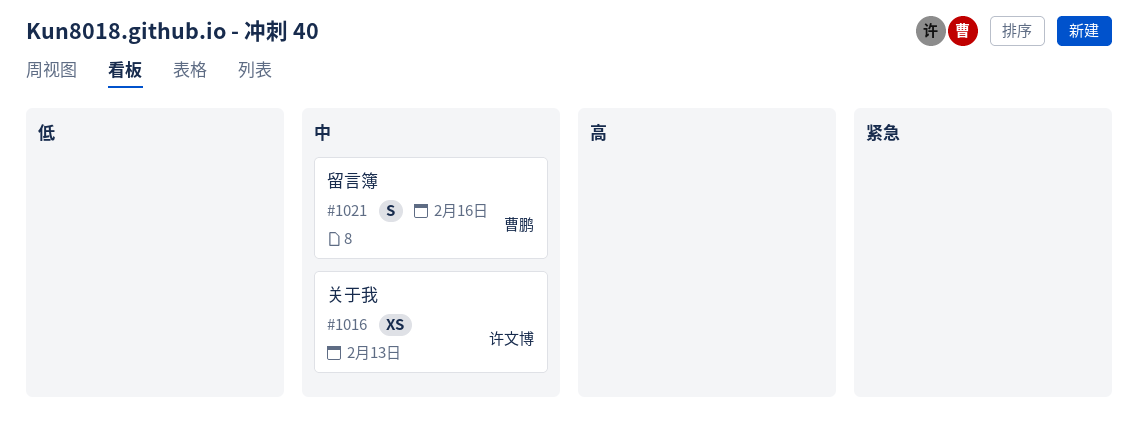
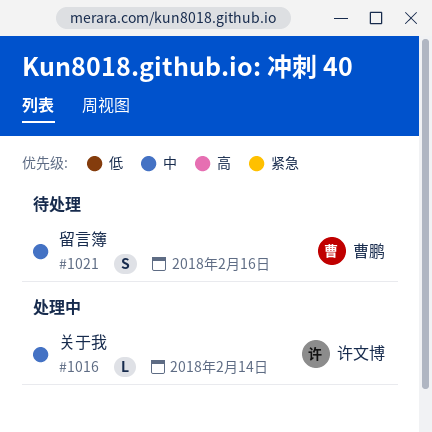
#1016, estimate: XS -> L
#1016, due: Feb 13 -> Feb 14

